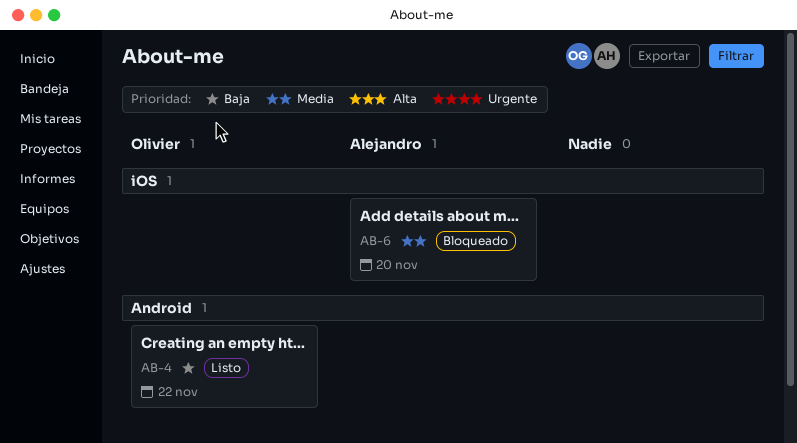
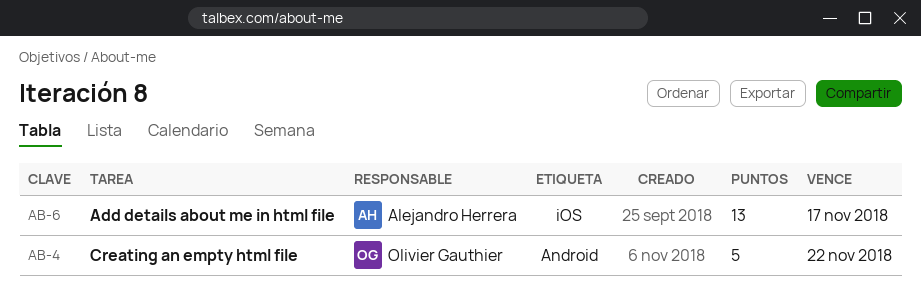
AB-6, due: Nov 20 -> Nov 17

